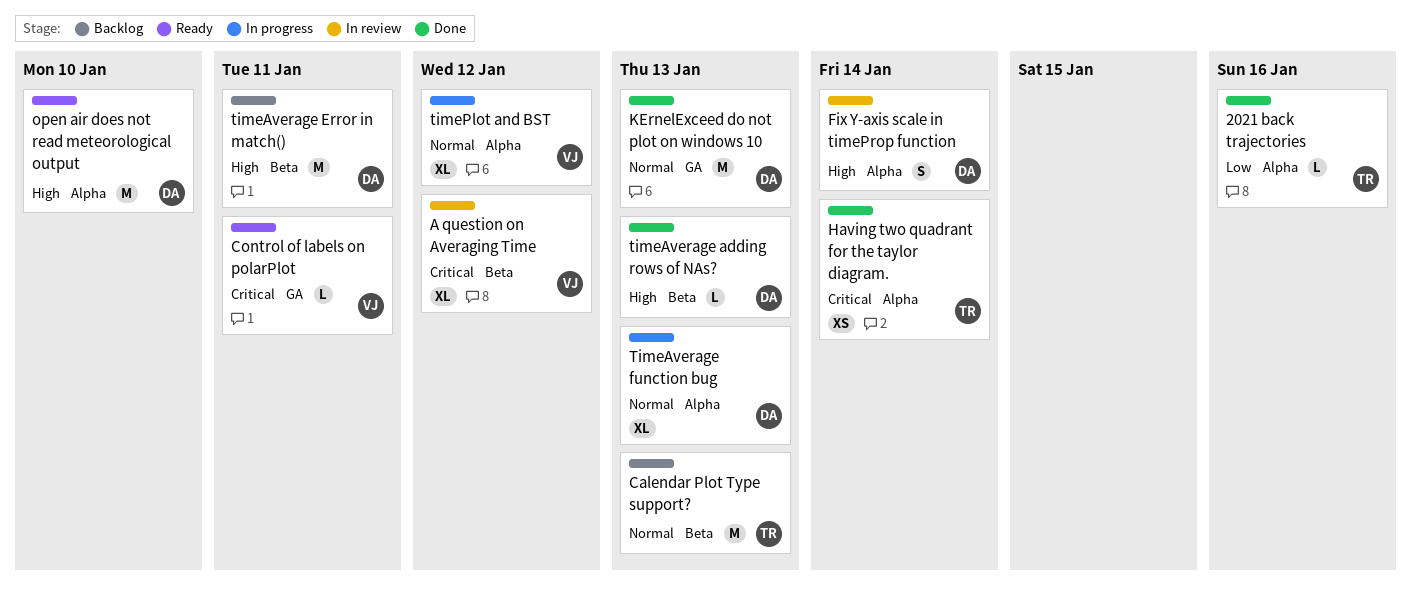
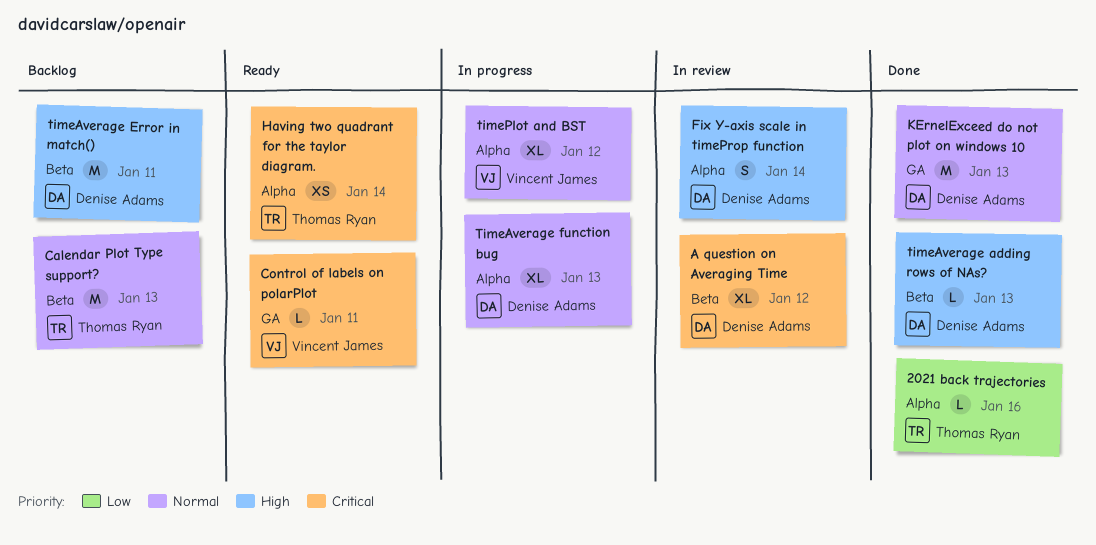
A question on Averaging Time, owner: Vincent James -> Denise Adams
Having two quadrant for the taylor diagram., status: Done -> Ready
open air does not read meteorological output: present -> none

